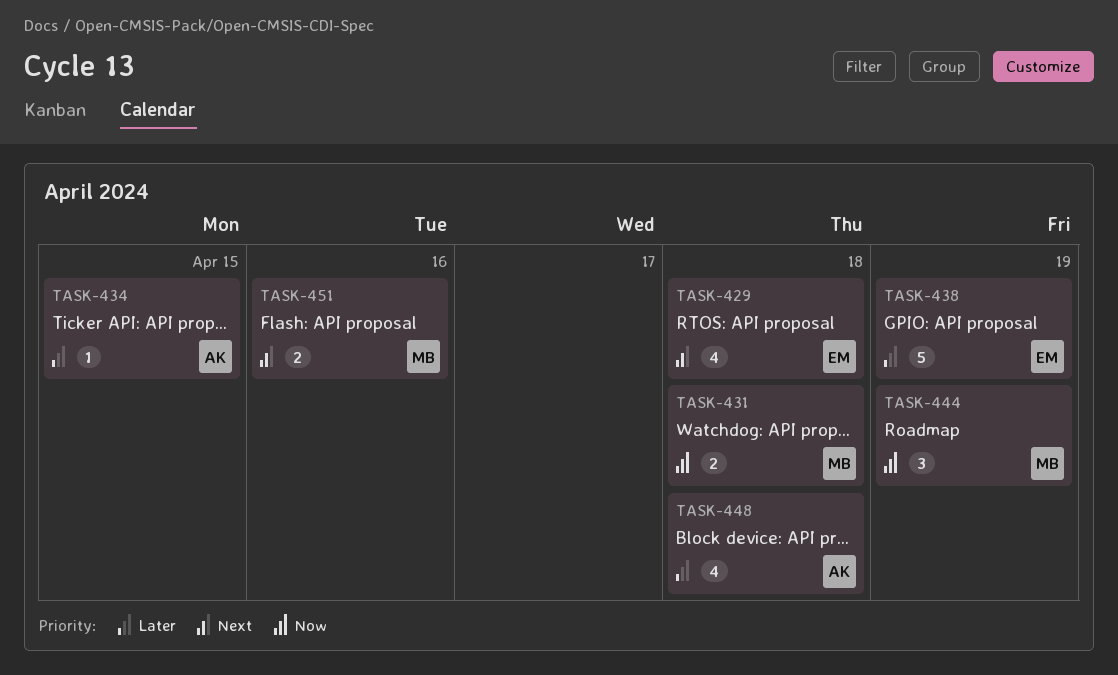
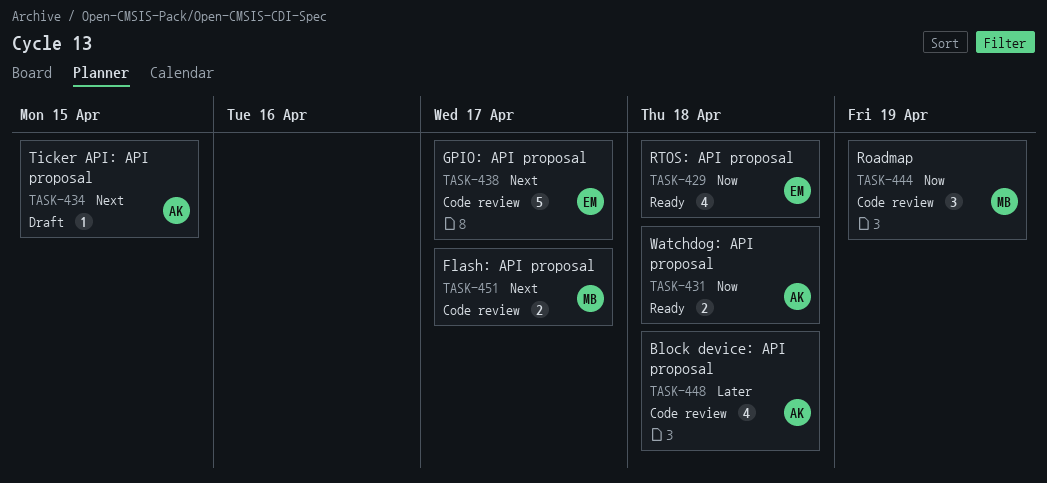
TASK-429, priority: Next -> Now
TASK-431, owner: MB -> AK
TASK-434, priority: Later -> Next
TASK-438, priority: Later -> Next
TASK-438, due: Apr 19 -> Apr 17
TASK-451, due: Apr 16 -> Apr 17

